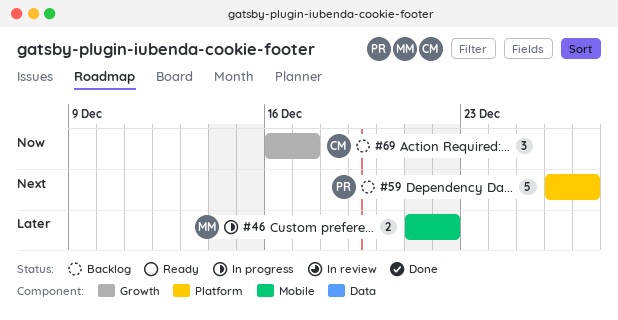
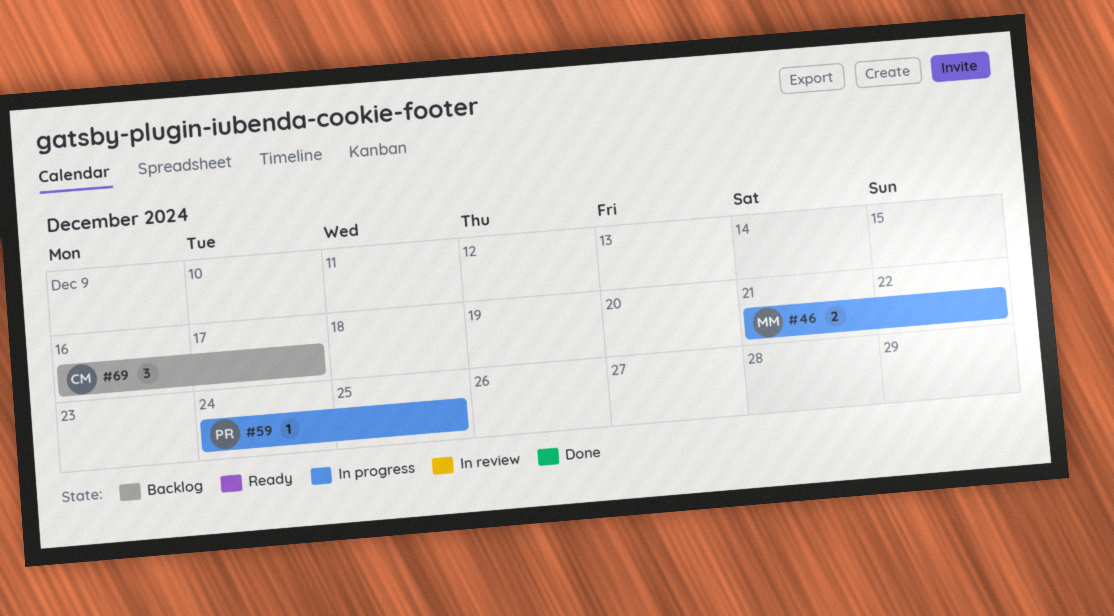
#59, status: Backlog -> In progress
#59, estimate: 5 -> 1
#59, start: Dec 26 -> Dec 24
#59, due: Dec 27 -> Dec 25

